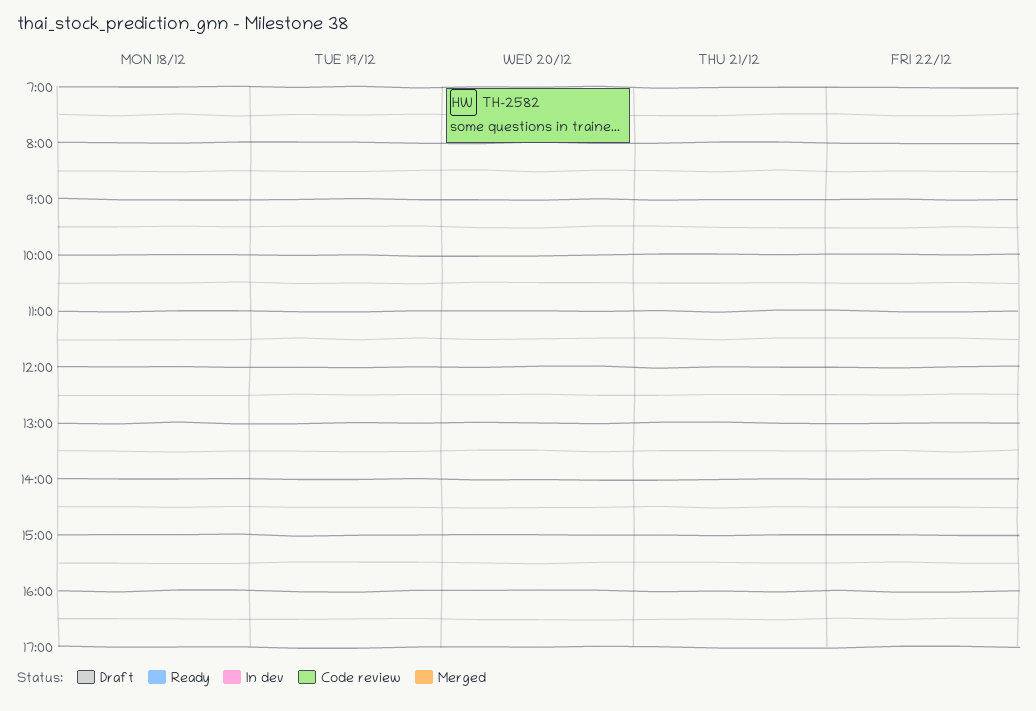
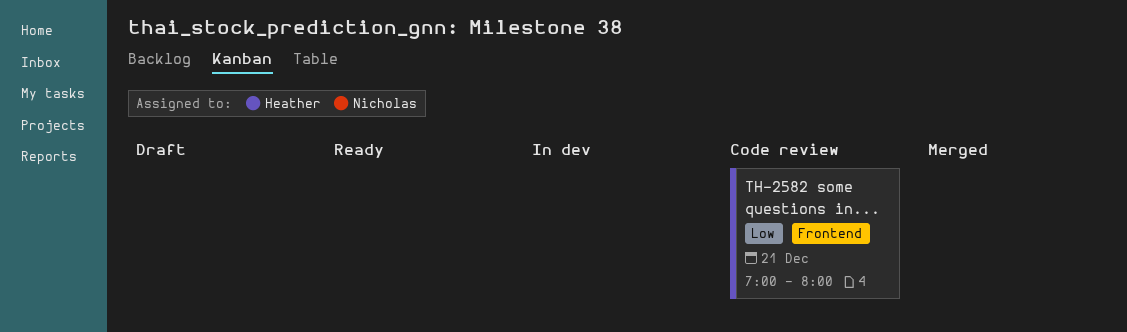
TH-2582, day: Dec 20 -> Dec 21

